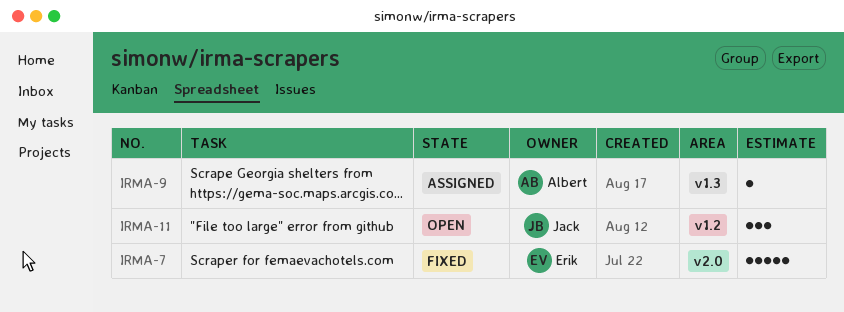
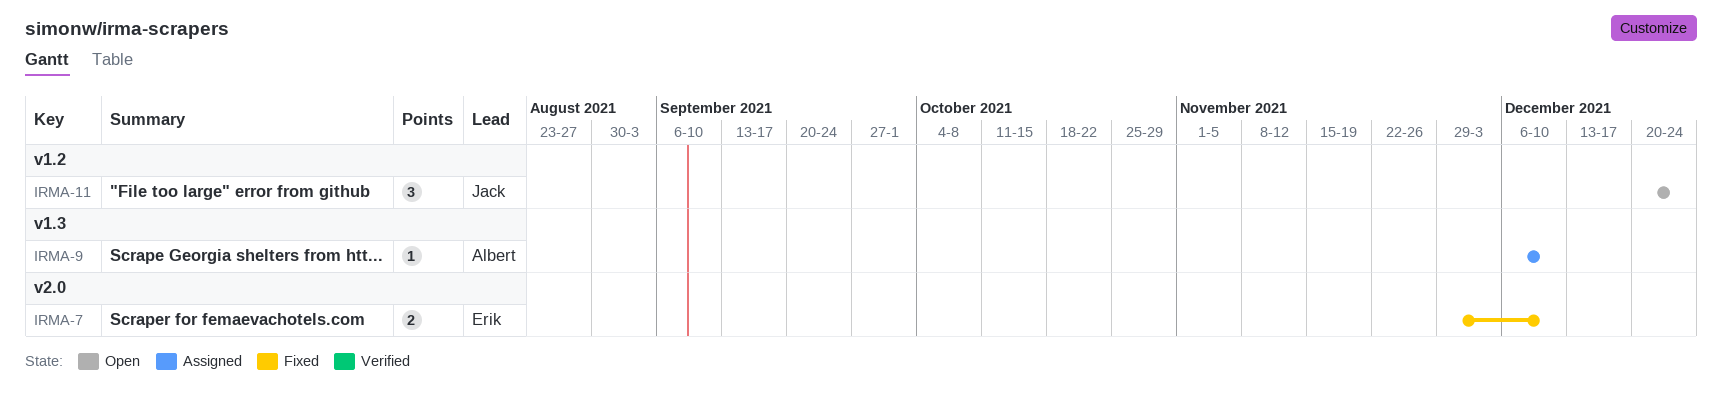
IRMA-7, estimate: 5 -> 2

